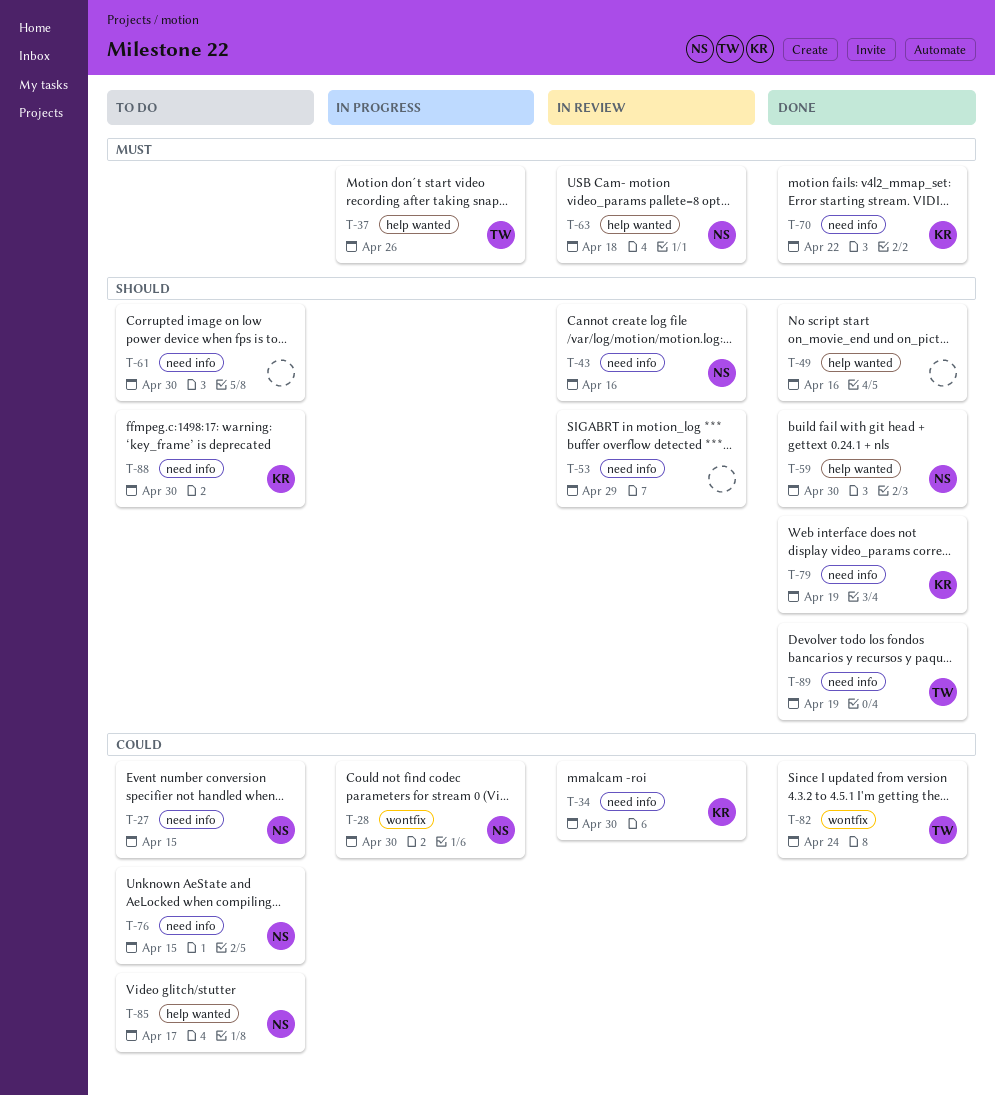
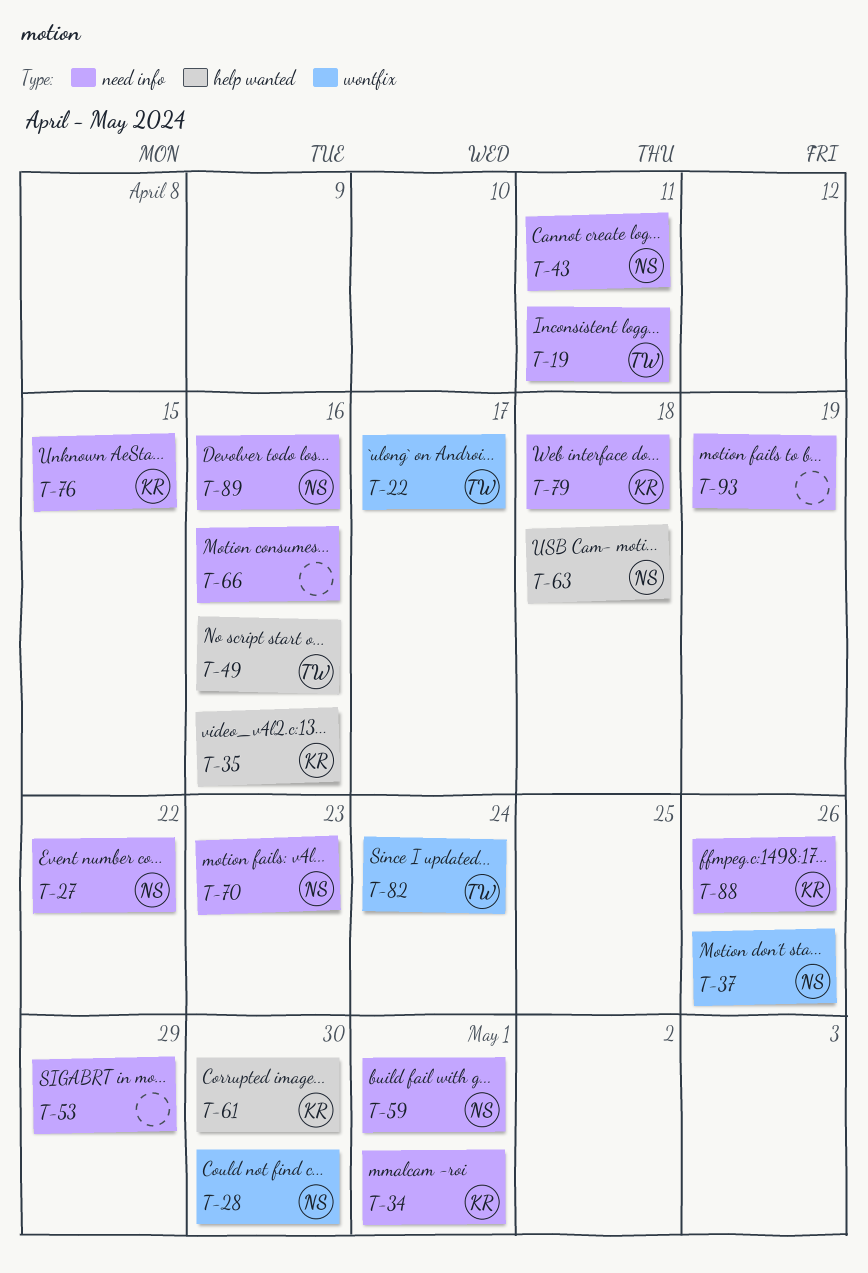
T-19: none -> present
T-22: none -> present
T-27, due: Apr 15 -> Apr 22
T-34, due: Apr 30 -> May 1
T-35: none -> present
T-37, owner: TW -> NS
T-37, label: help wanted -> wontfix
T-43, due: Apr 16 -> Apr 11
T-49, owner: none -> TW
T-59, label: help wanted -> need info
T-59, due: Apr 30 -> May 1
T-61, owner: none -> KR
T-61, label: need info -> help wanted
T-66: none -> present
T-70, owner: KR -> NS
T-70, due: Apr 22 -> Apr 23
T-76, owner: NS -> KR
T-79, due: Apr 19 -> Apr 18
T-85: present -> none
T-88, due: Apr 30 -> Apr 26
T-89, owner: TW -> NS
T-89, due: Apr 19 -> Apr 16
T-93: none -> present

